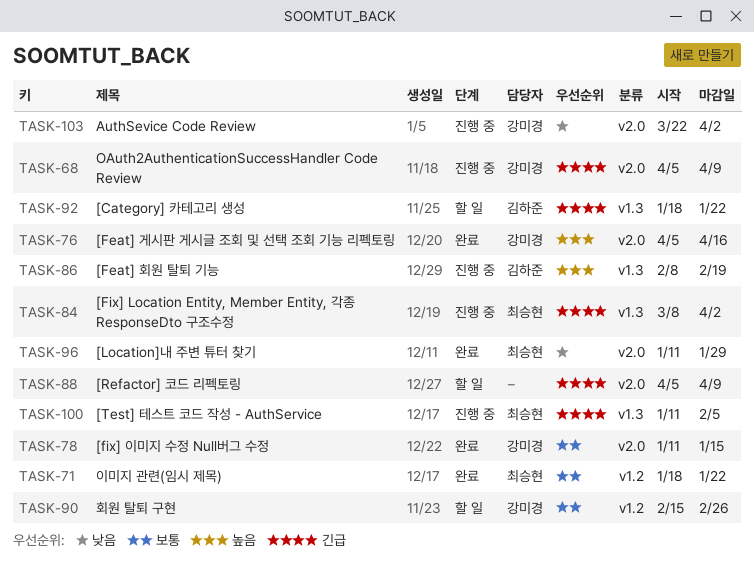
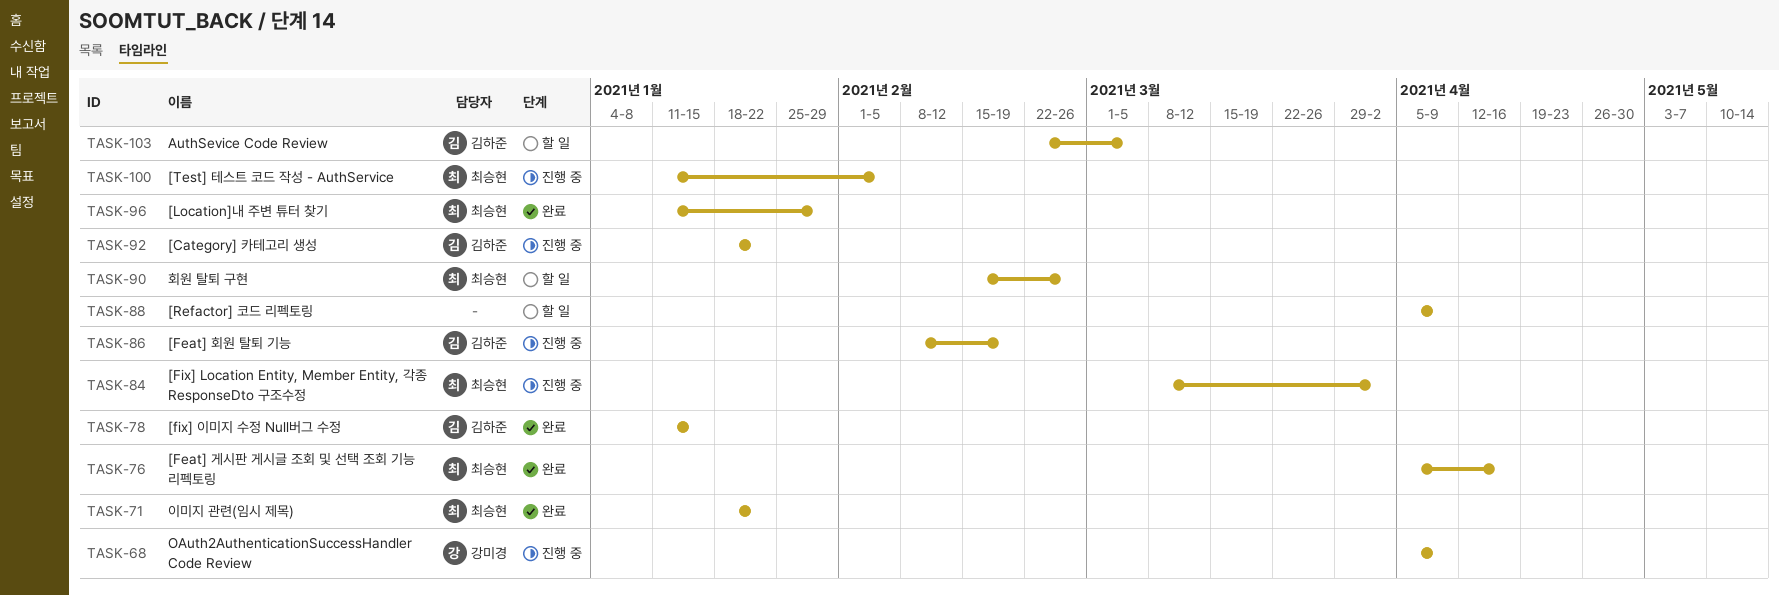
TASK-76, owner: 강미경 -> 최승현
TASK-78, owner: 강미경 -> 김하준
TASK-90, owner: 강미경 -> 최승현
TASK-92, status: 할 일 -> 진행 중
TASK-103, status: 진행 중 -> 할 일
TASK-103, owner: 강미경 -> 김하준
TASK-103, start: Mar 22 -> Feb 22
TASK-103, due: Apr 2 -> Mar 5

